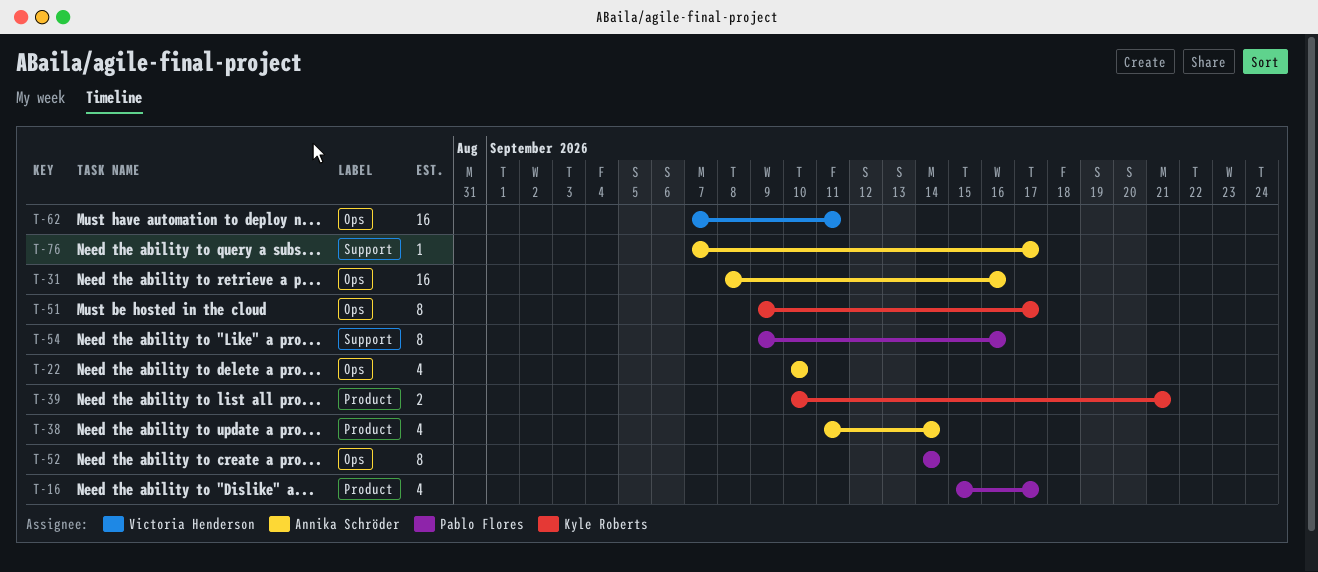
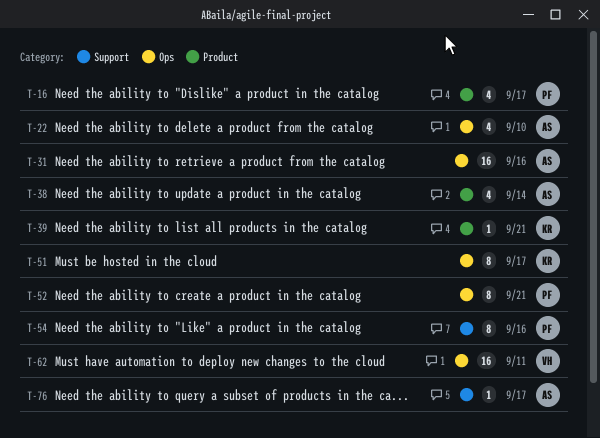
T-39, estimate: 2 -> 1
T-52, due: Sep 14 -> Sep 21

